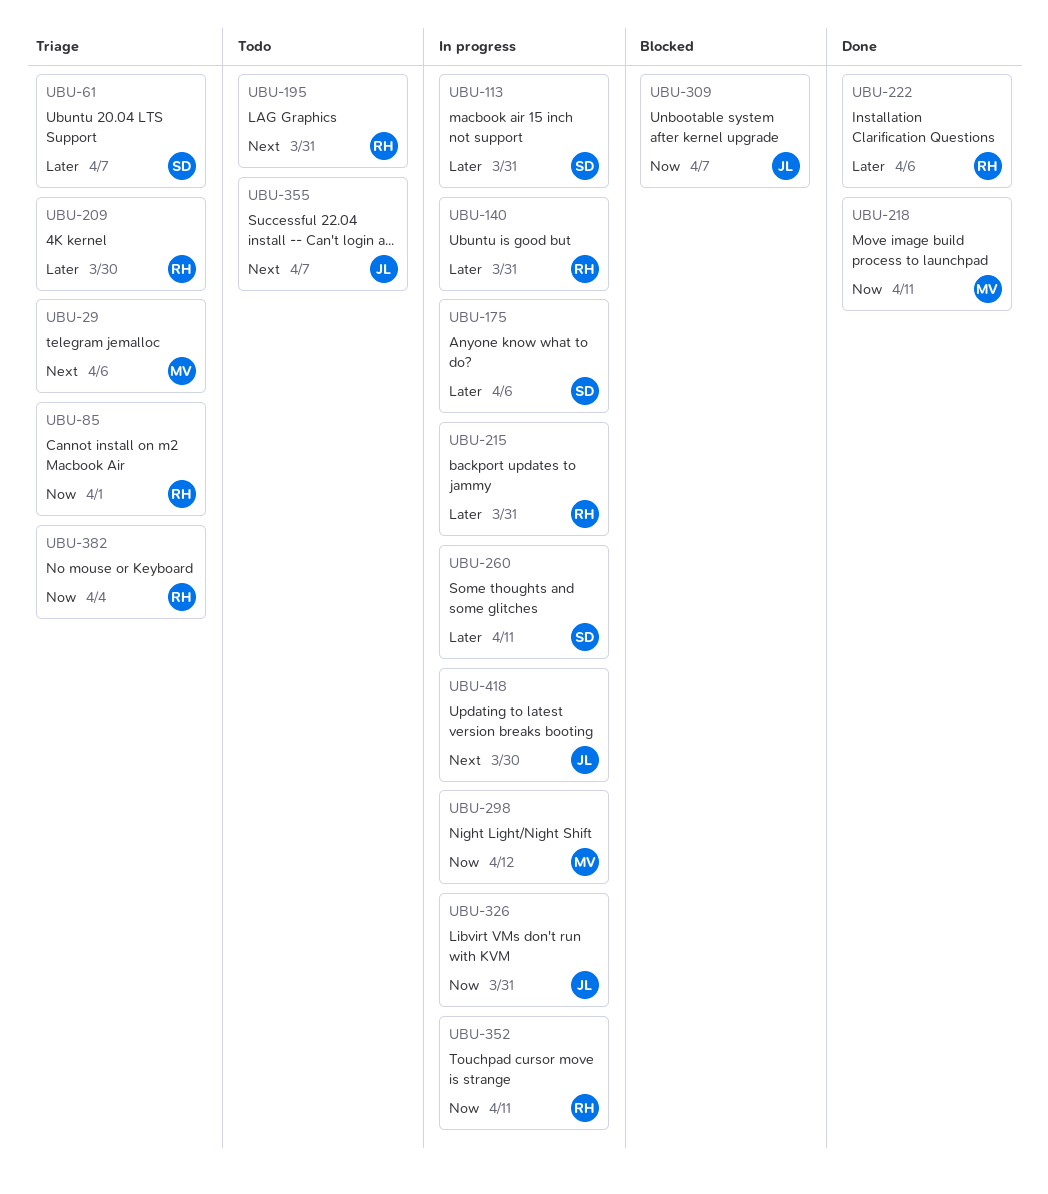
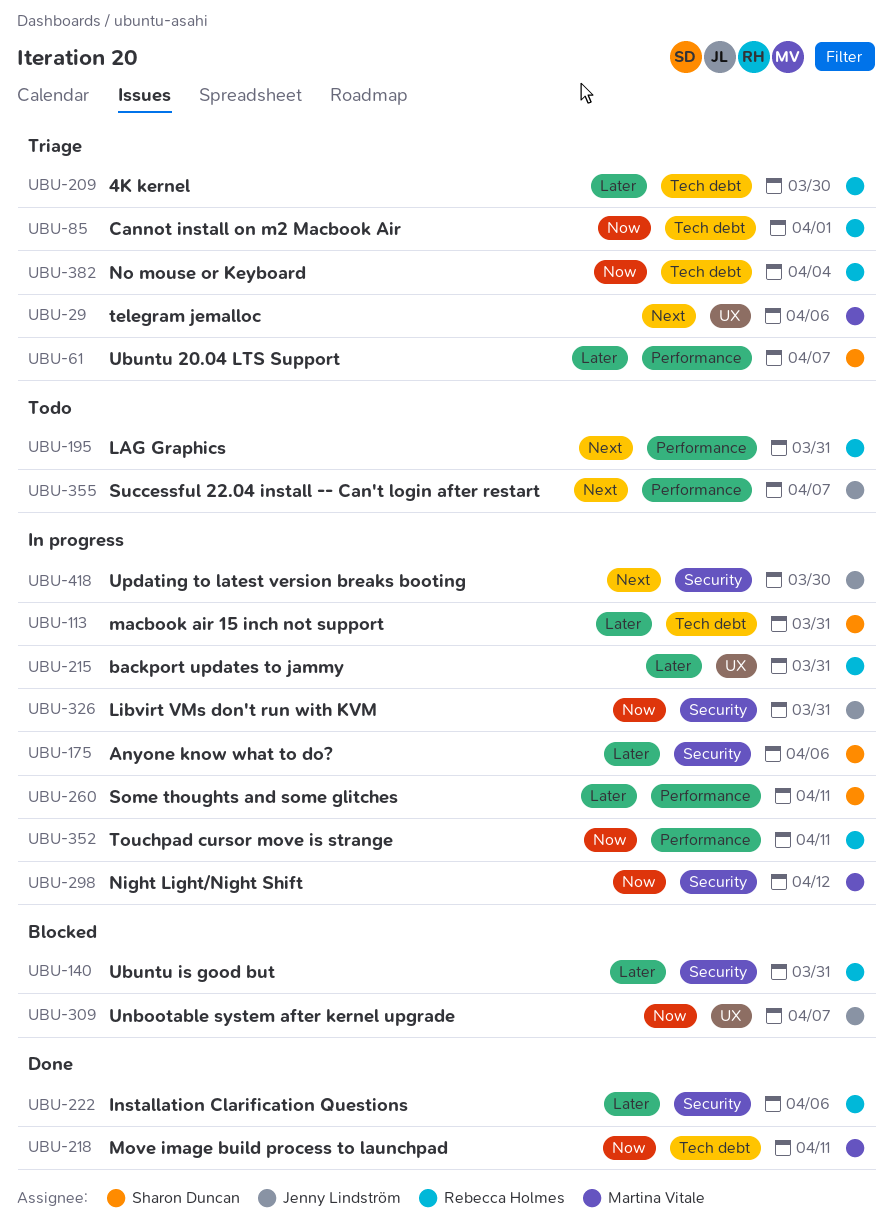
UBU-140, status: In progress -> Blocked

